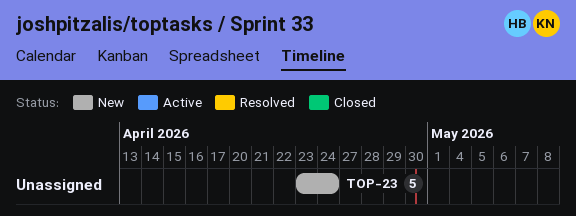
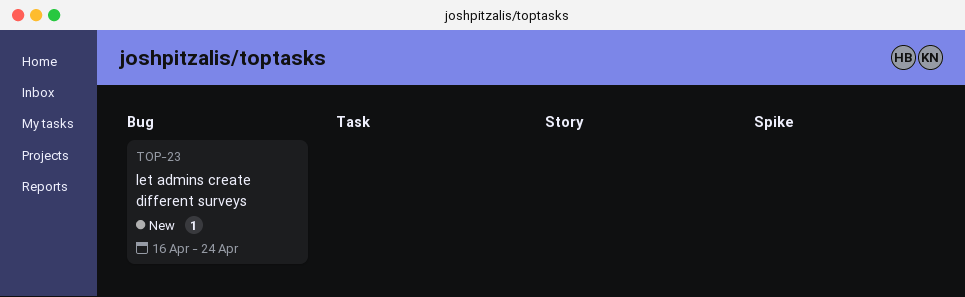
TOP-23, estimate: 5 -> 1
TOP-23, start: Apr 23 -> Apr 16

